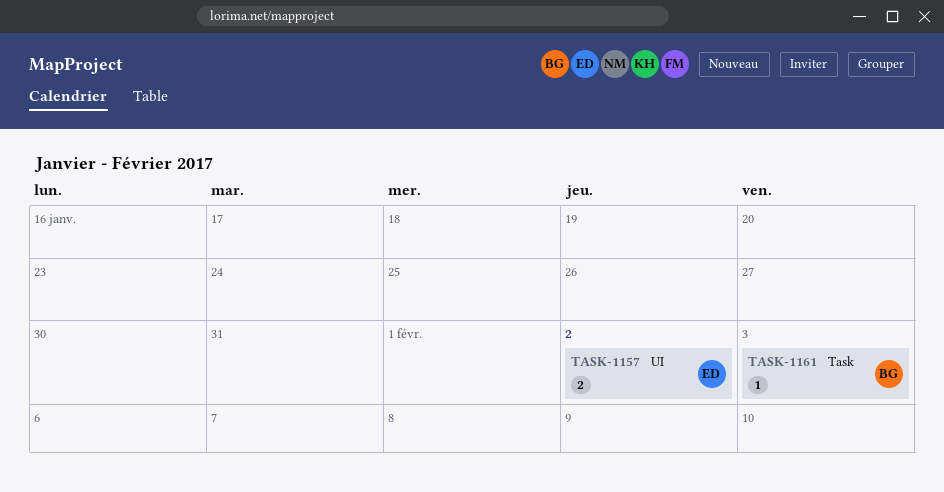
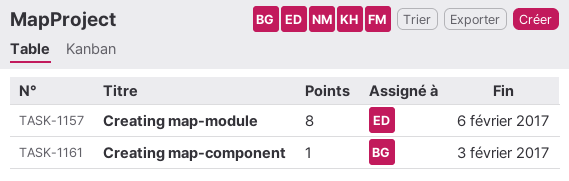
TASK-1157, estimate: 2 -> 8
TASK-1157, due: Feb 2 -> Feb 6

